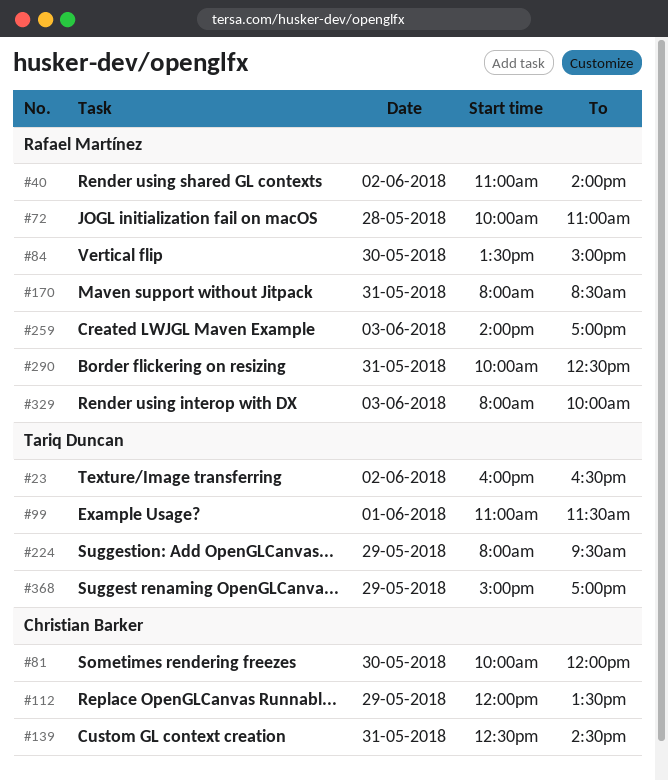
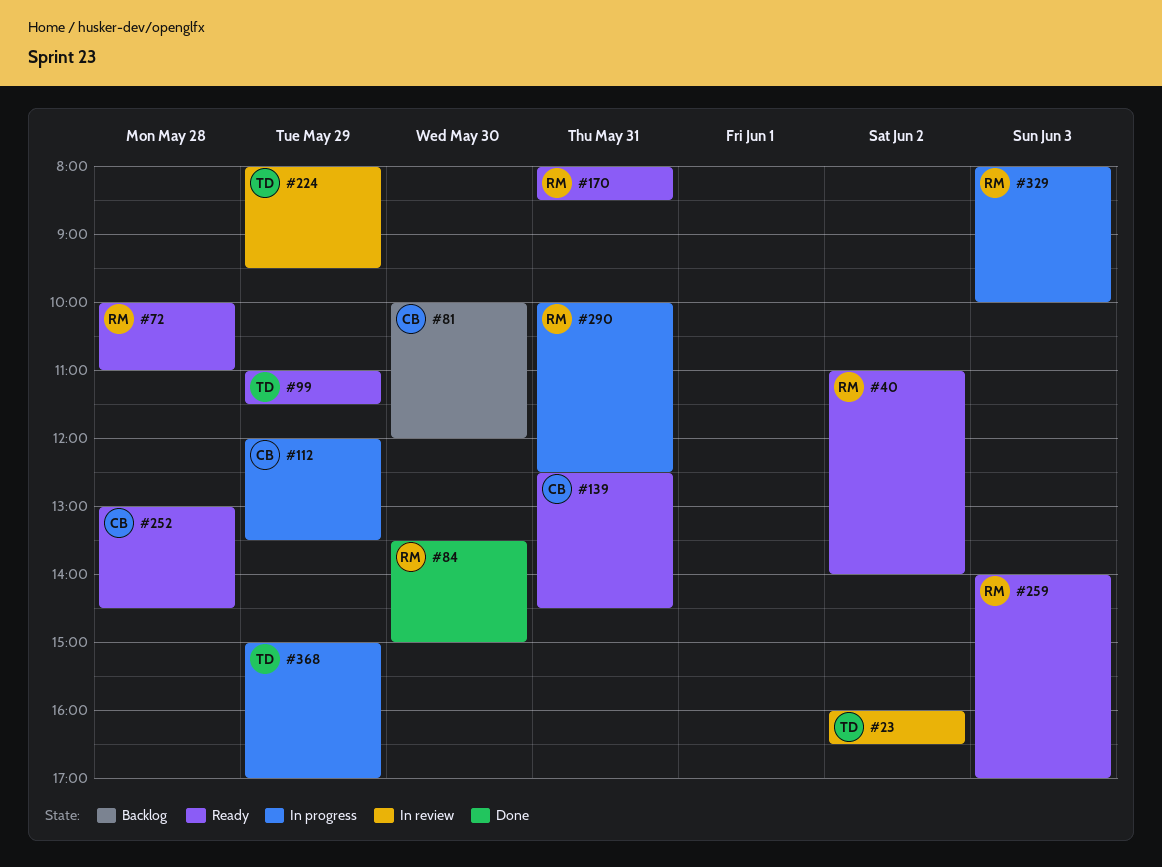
#99, day: Jun 1 -> May 29
#252: none -> present

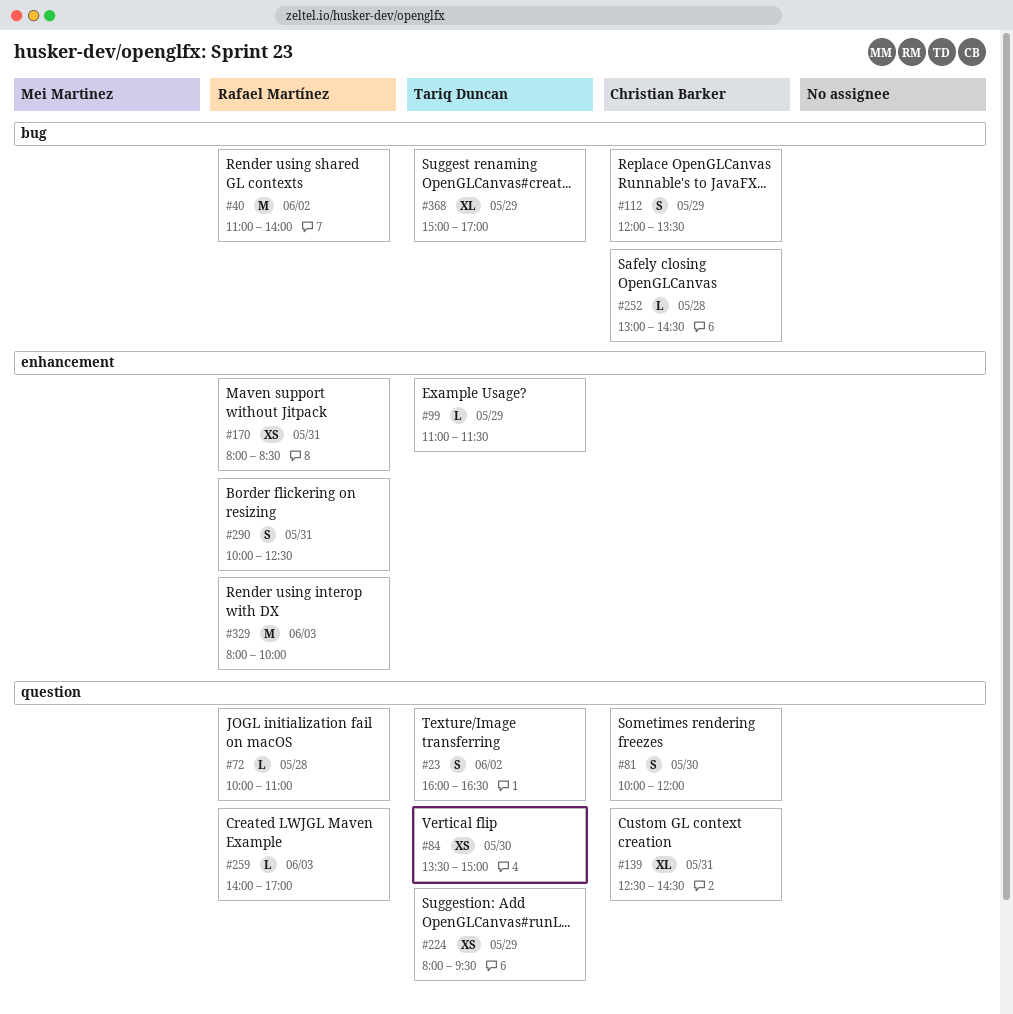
#84, owner: Rafael Martínez -> Tariq Duncan

